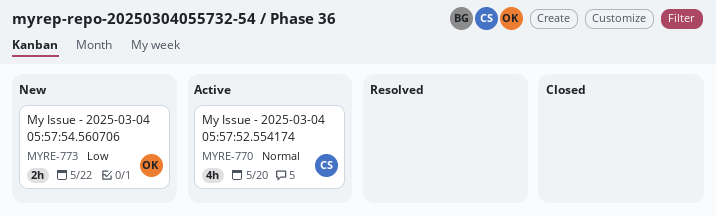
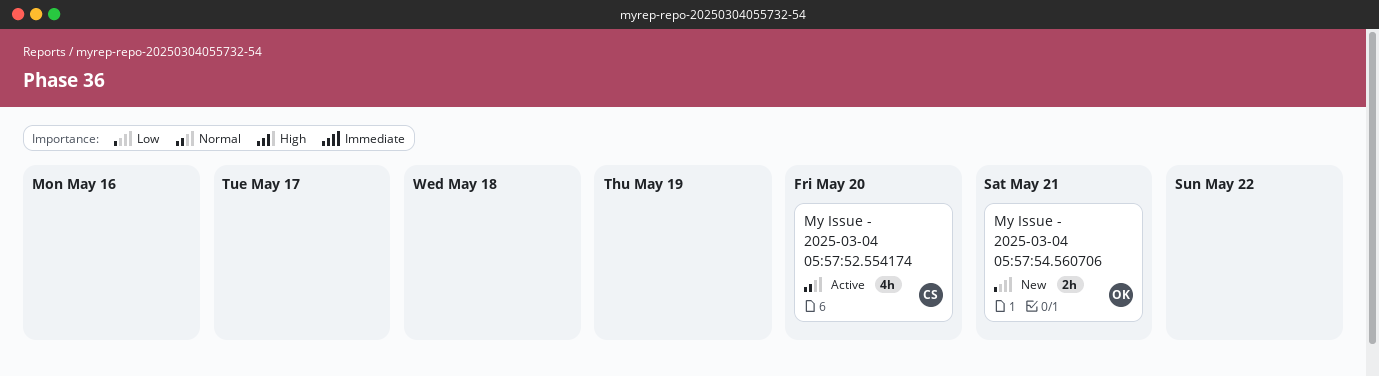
My Issue - 2025-03-04 05:57:54.560706, due: May 22 -> May 21

